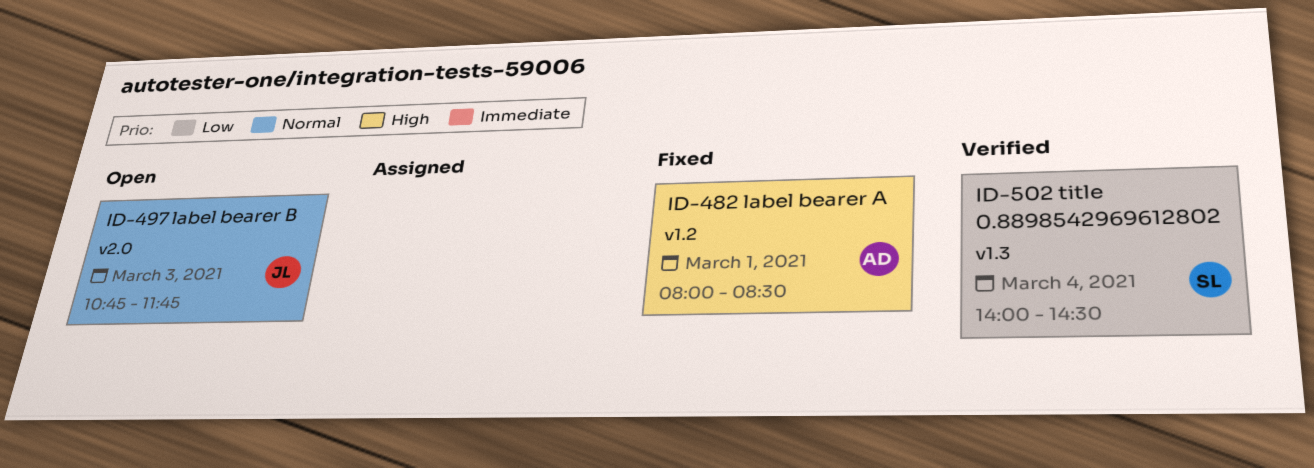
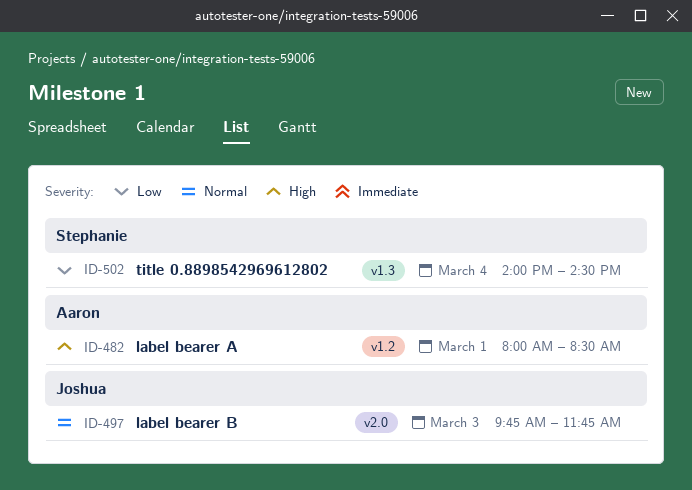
ID-497, begins: 10:45 -> 09:45

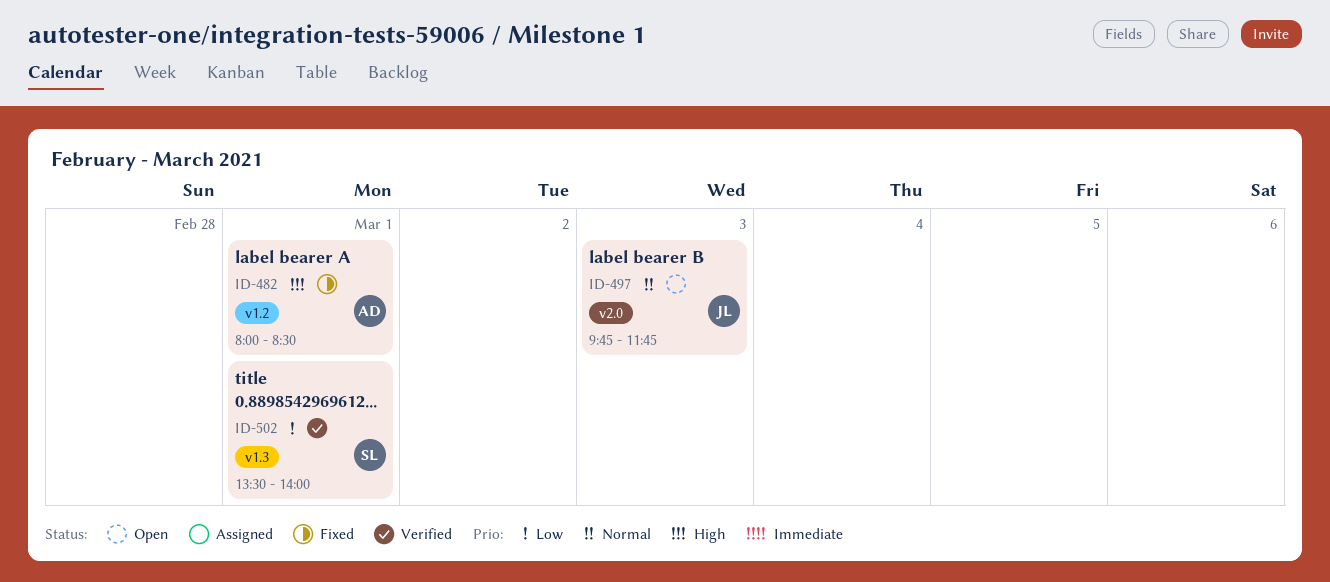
ID-502, day: Mar 4 -> Mar 1
ID-502, begins: 14:00 -> 13:30
ID-502, ends: 14:30 -> 14:00

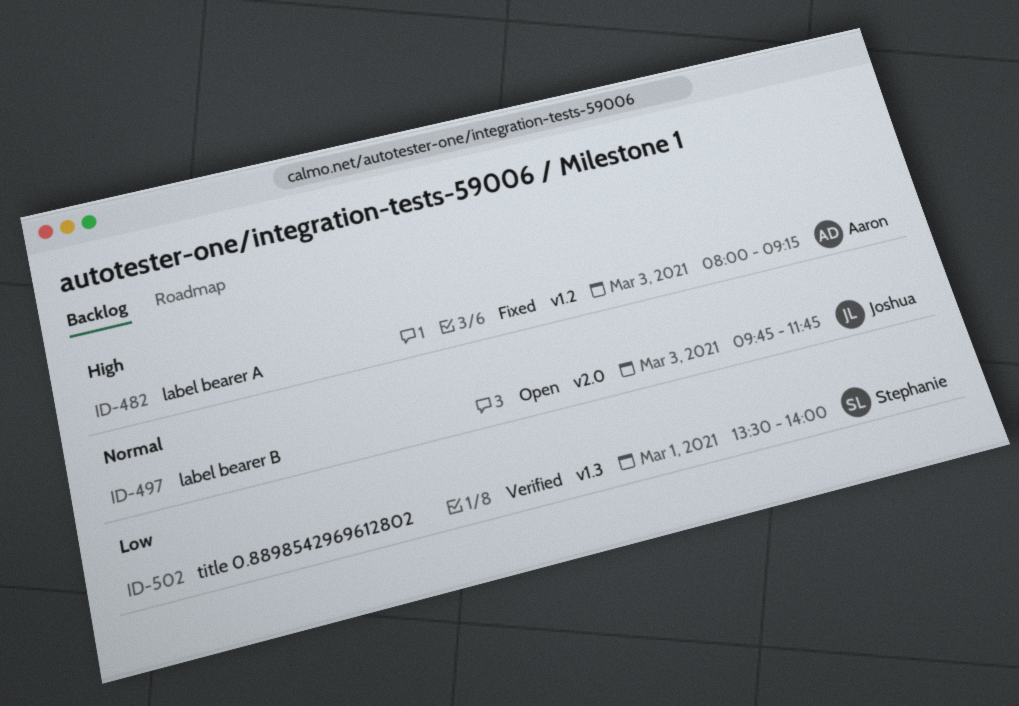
ID-482, day: Mar 1 -> Mar 3
ID-482, ends: 08:30 -> 09:15

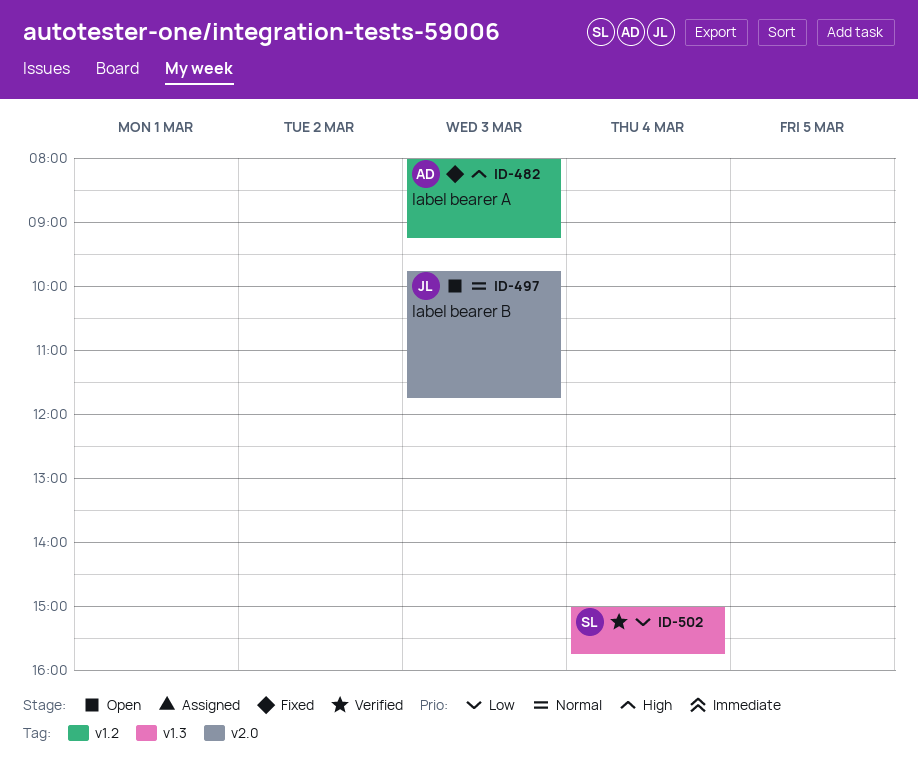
ID-502, day: Mar 1 -> Mar 4
ID-502, begins: 13:30 -> 15:00
ID-502, ends: 14:00 -> 15:45

